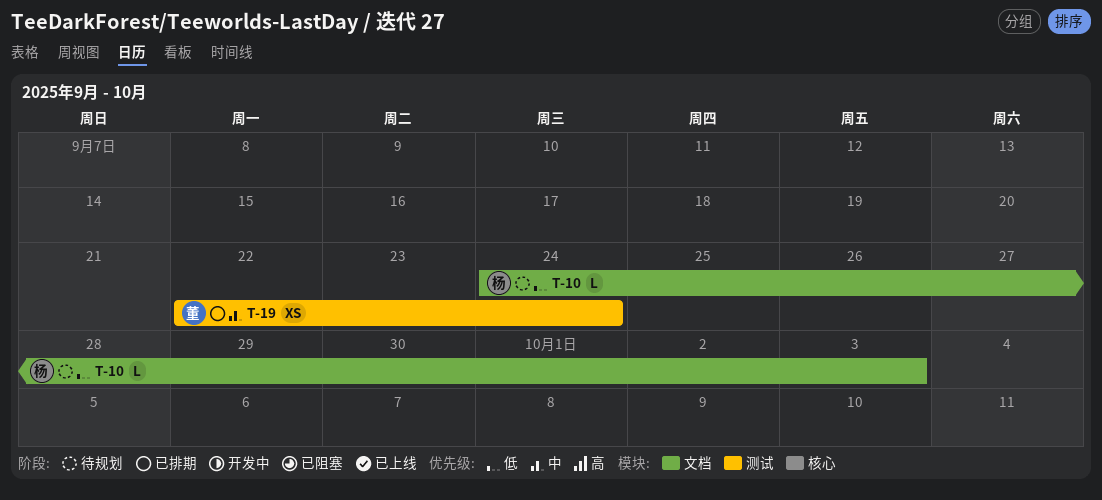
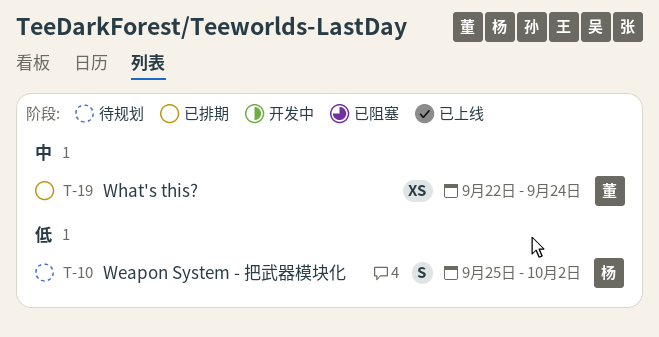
T-10, estimate: L -> S
T-10, start: Sep 24 -> Sep 25
T-10, due: Oct 3 -> Oct 2

